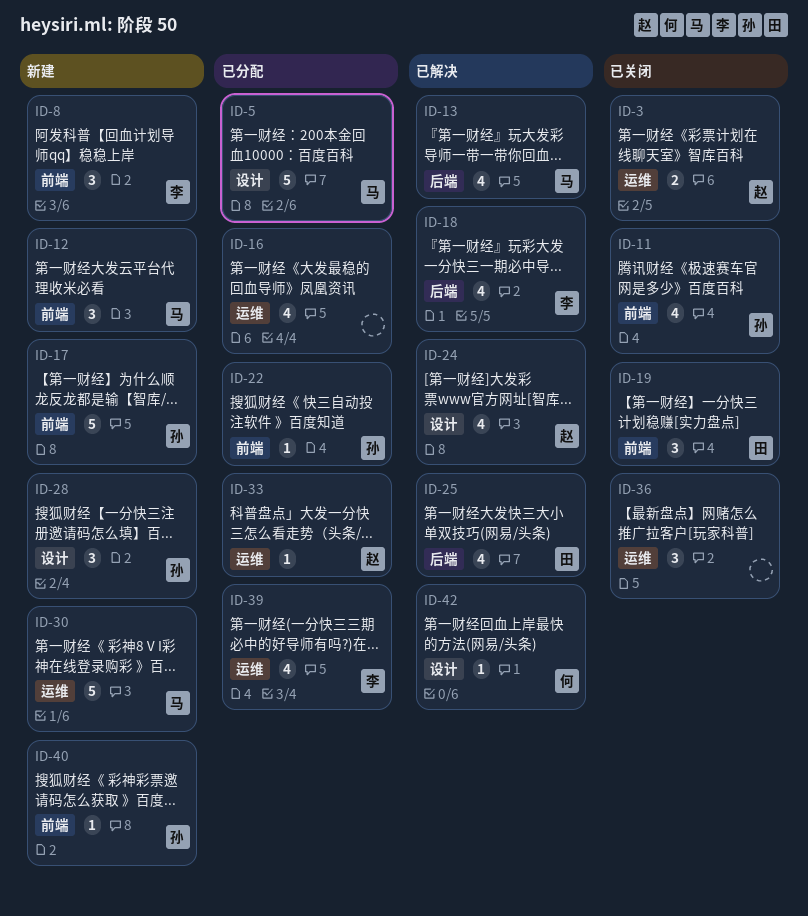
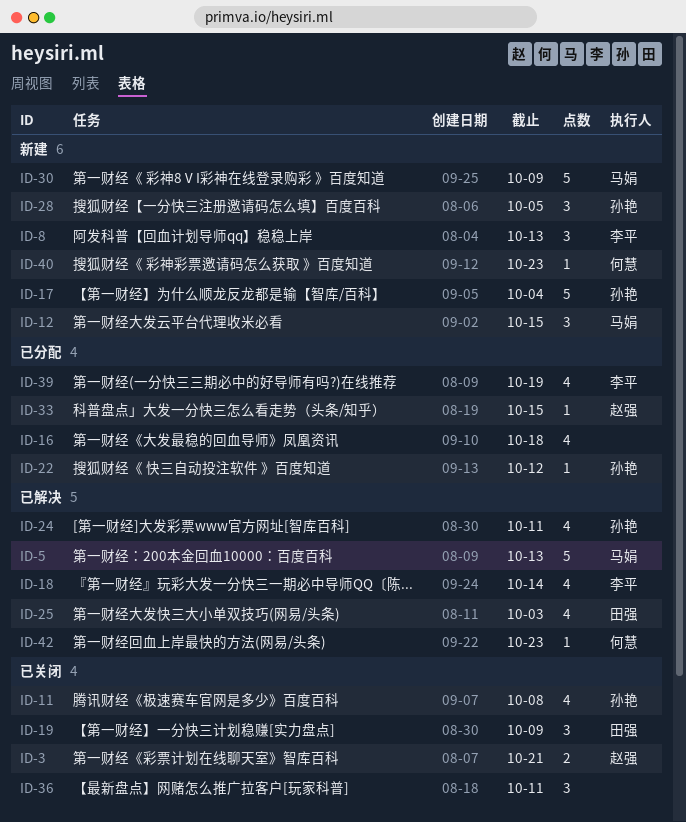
ID-5, status: 已分配 -> 已解决
ID-13: present -> none
ID-24, owner: 赵强 -> 孙艳
ID-40, owner: 孙艳 -> 何慧

